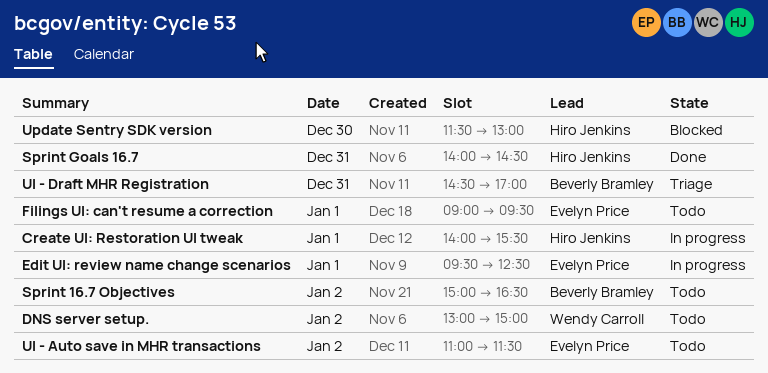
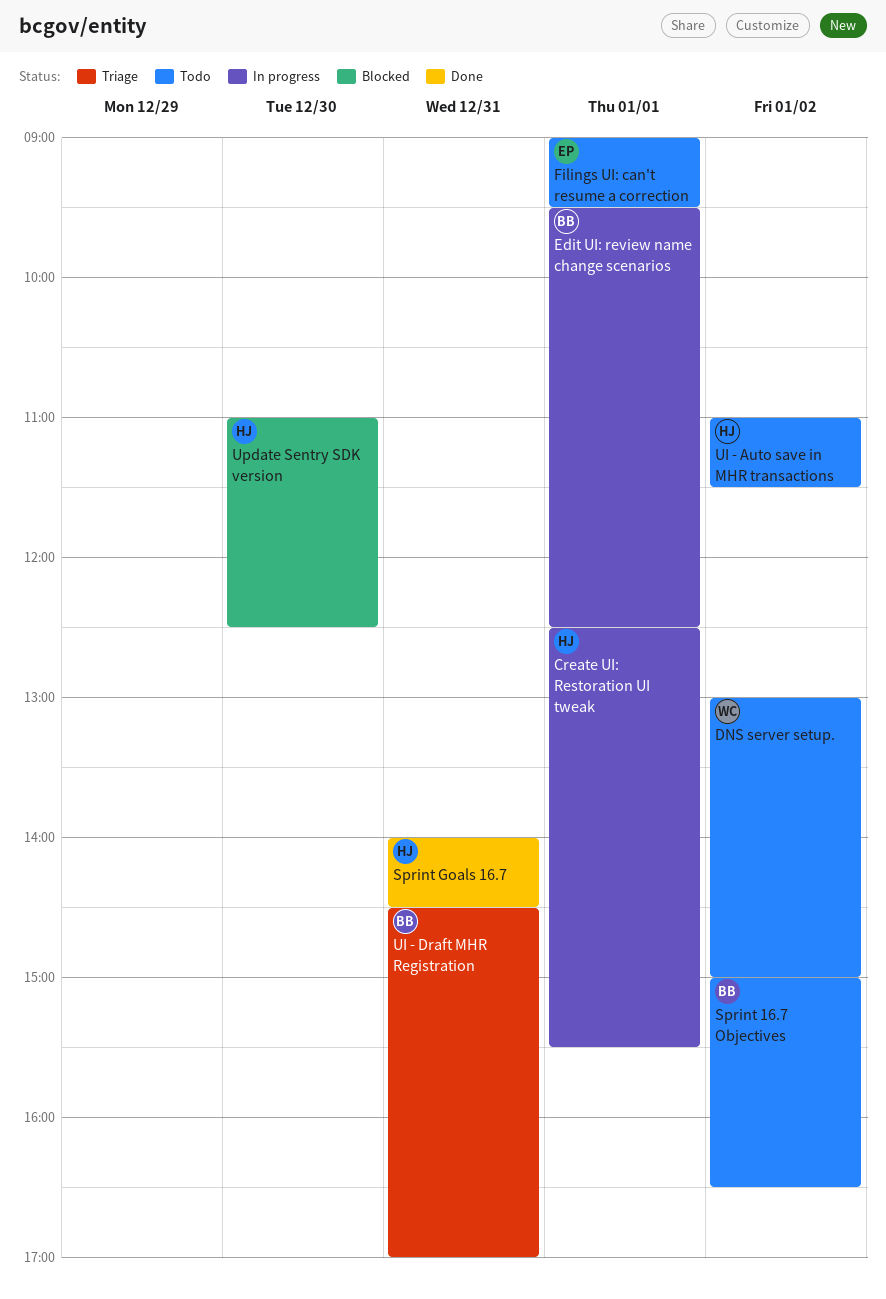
Create UI: Restoration UI tweak, begins: 14:00 -> 12:30
Edit UI: review name change scenarios, owner: Evelyn Price -> Beverly Bramley
UI - Auto save in MHR transactions, owner: Evelyn Price -> Hiro Jenkins
Update Sentry SDK version, begins: 11:30 -> 11:00
Update Sentry SDK version, ends: 13:00 -> 12:30

